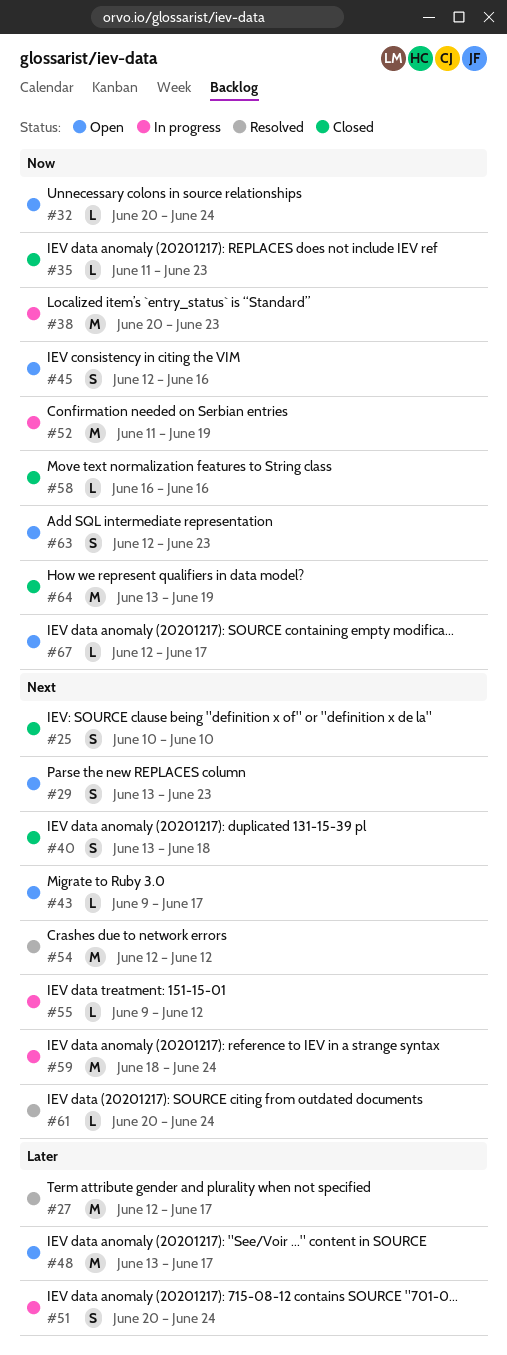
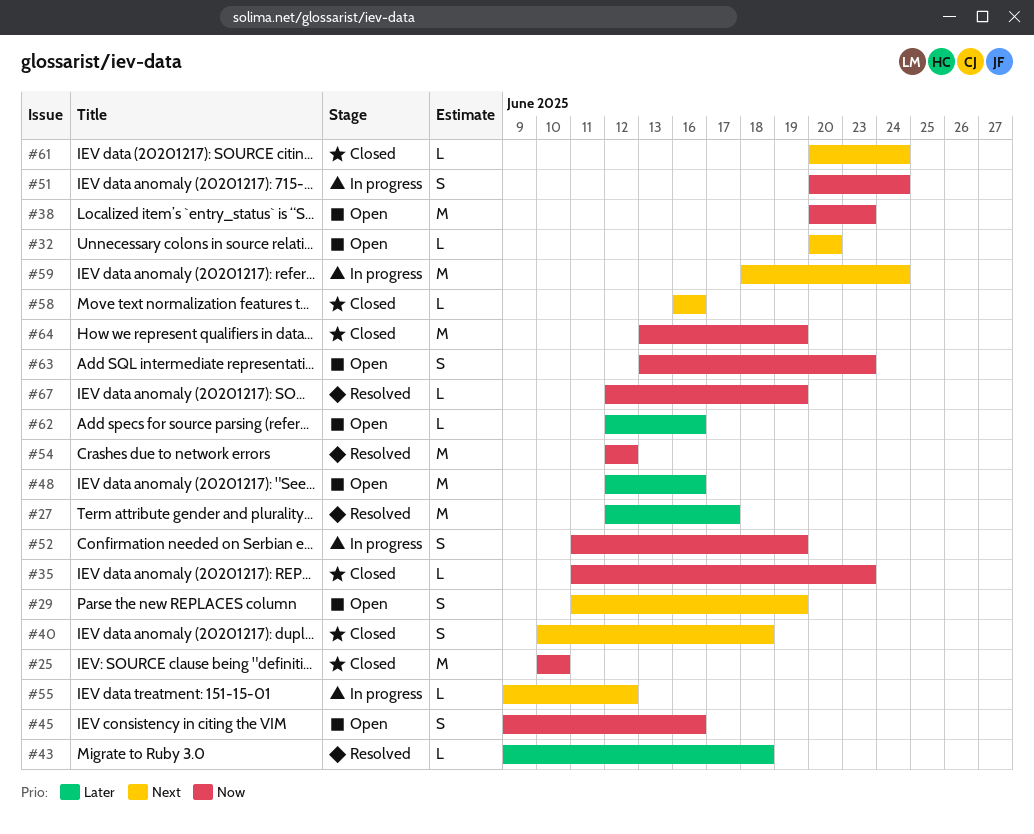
#25, priority: Next -> Now
#25, estimate: S -> M
#29, start: Jun 13 -> Jun 11
#29, due: Jun 23 -> Jun 19
#32, priority: Now -> Next
#32, due: Jun 24 -> Jun 20
#38, status: In progress -> Open
#40, start: Jun 13 -> Jun 10
#43, status: Open -> Resolved
#43, priority: Next -> Later
#43, due: Jun 17 -> Jun 18
#45, start: Jun 12 -> Jun 9
#48, start: Jun 13 -> Jun 12
#48, due: Jun 17 -> Jun 16
#51, priority: Later -> Now
#52, estimate: M -> S
#54, priority: Next -> Now
#58, priority: Now -> Next
#61, status: Resolved -> Closed
#62: none -> present
#63, start: Jun 12 -> Jun 13
#67, status: Open -> Resolved
#67, due: Jun 17 -> Jun 19

